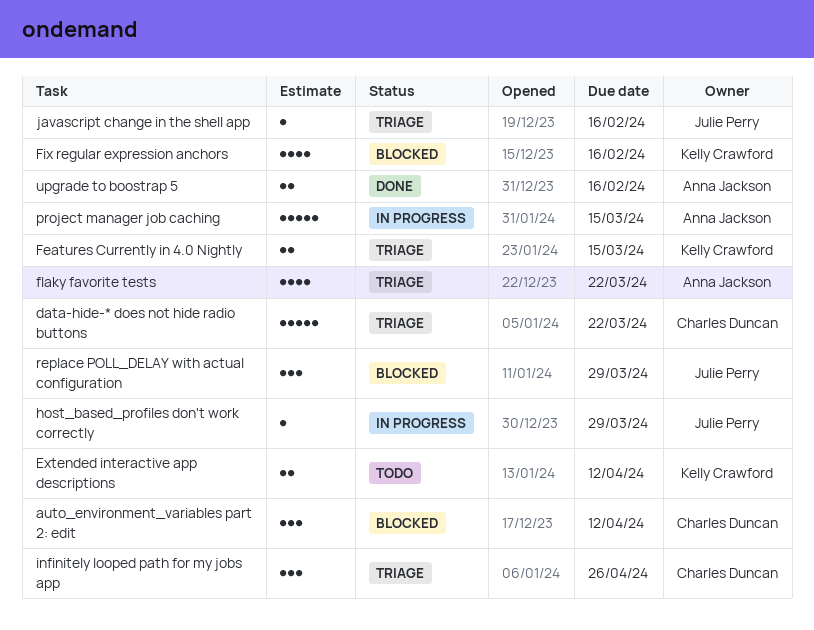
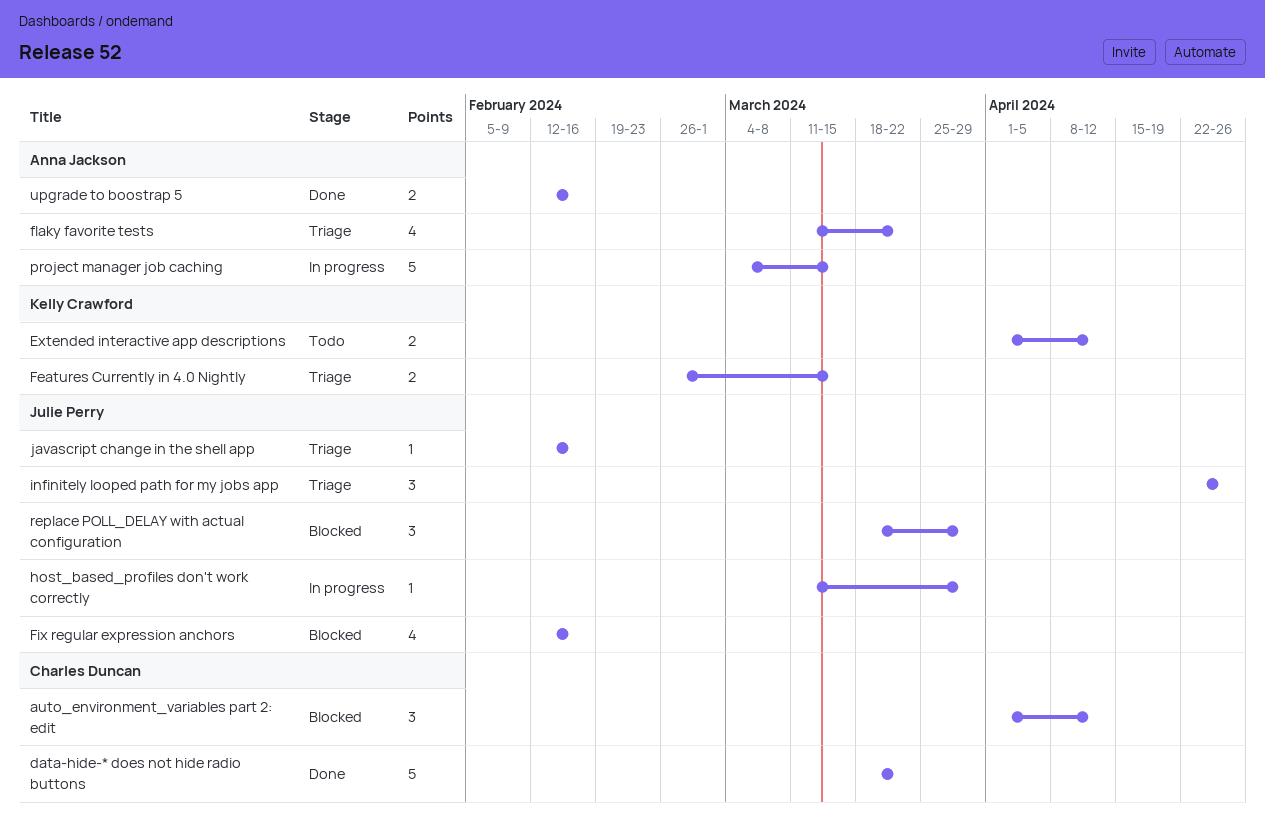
data-hide-* does not hide radio buttons, status: Triage -> Done
Fix regular expression anchors, owner: Kelly Crawford -> Julie Perry
infinitely looped path for my jobs app, owner: Charles Duncan -> Julie Perry

